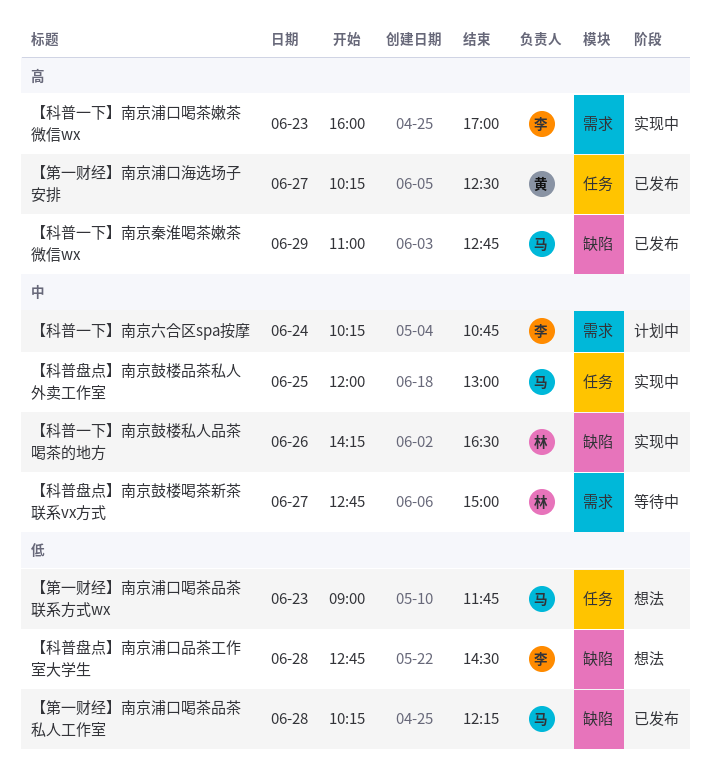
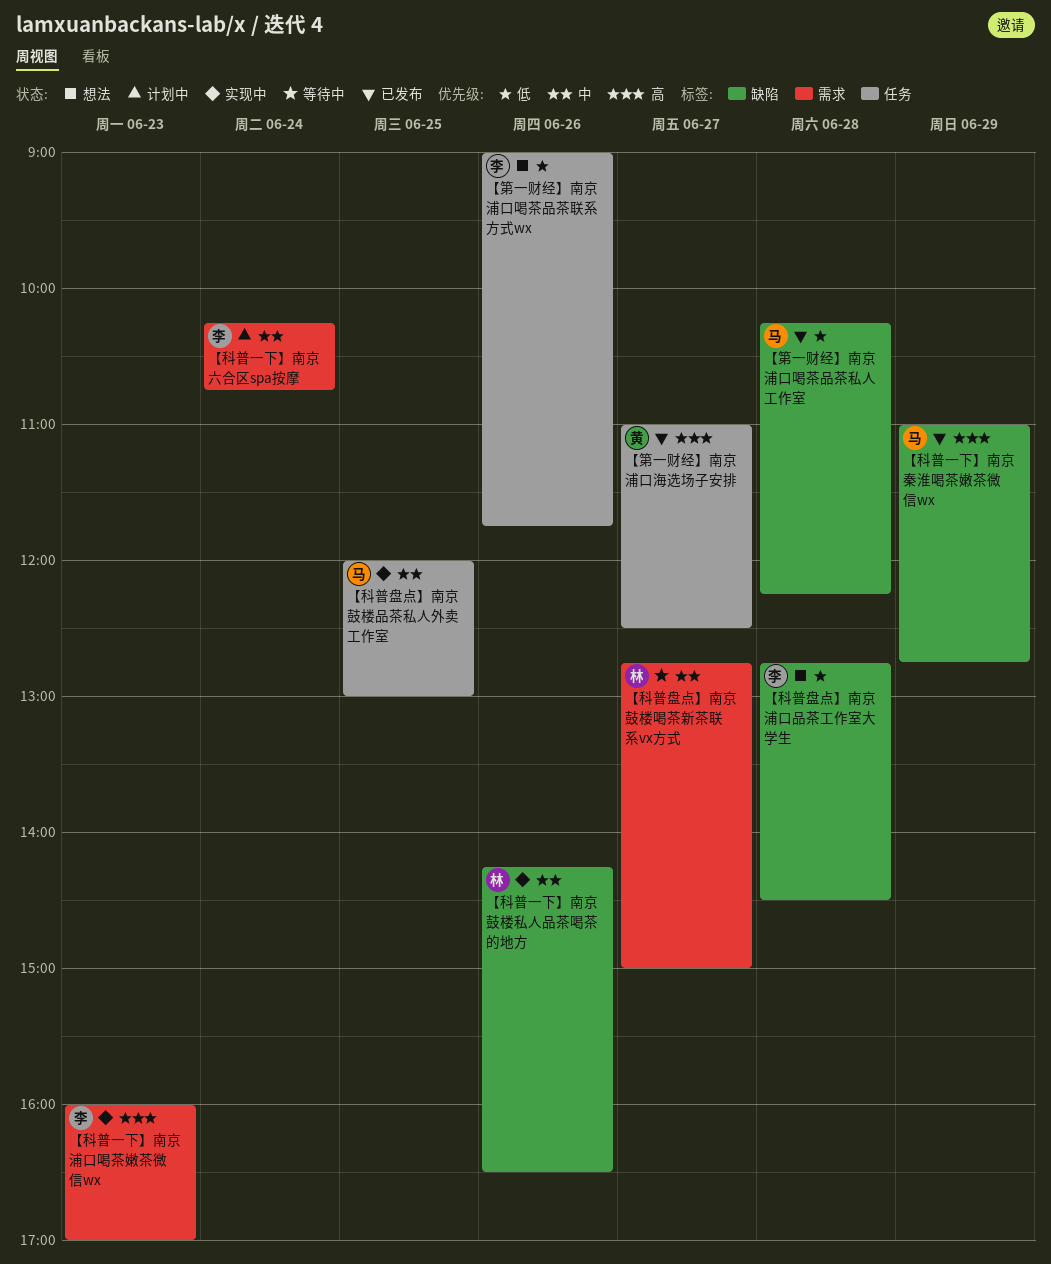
【第一财经】南京浦口喝茶品茶联系方式wx, owner: 马 -> 李
【第一财经】南京浦口喝茶品茶联系方式wx, day: Jun 23 -> Jun 26
【第一财经】南京浦口海选场子安排, begins: 10:15 -> 11:00

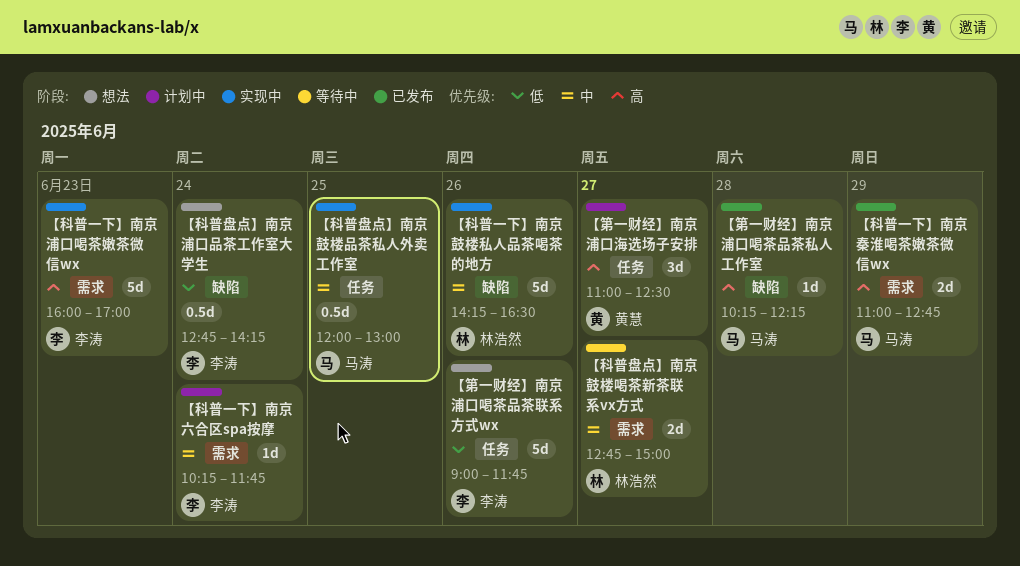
【科普一下】南京六合区spa按摩, ends: 10:45 -> 11:45
【科普一下】南京秦淮喝茶嫩茶微信wx, label: 缺陷 -> 需求
【科普盘点】南京浦口品茶工作室大学生, day: Jun 28 -> Jun 24
【科普盘点】南京浦口品茶工作室大学生, ends: 14:30 -> 14:15
【第一财经】南京浦口喝茶品茶私人工作室, priority: 低 -> 高
【第一财经】南京浦口海选场子安排, status: 已发布 -> 计划中

